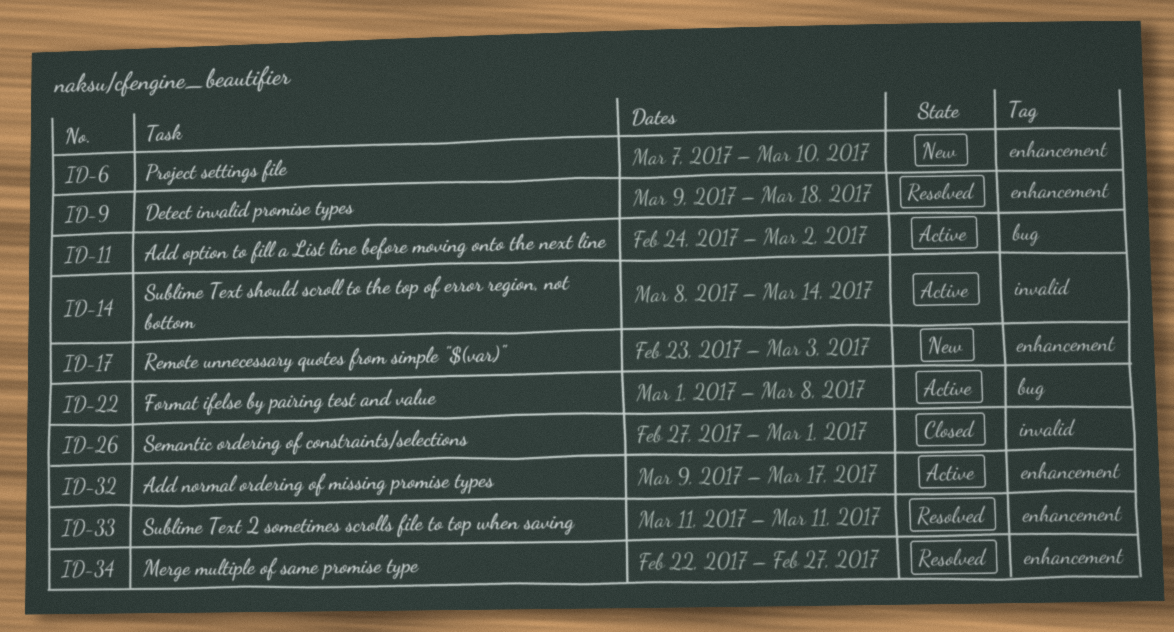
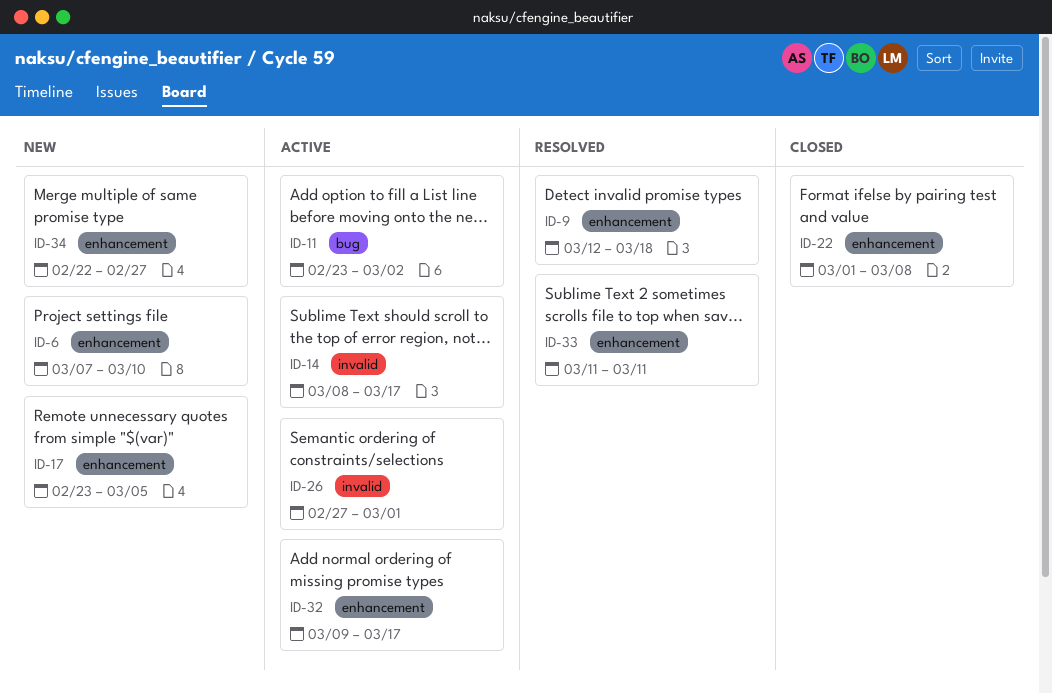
ID-9, start: Mar 9 -> Mar 12
ID-11, start: Feb 24 -> Feb 23
ID-14, due: Mar 14 -> Mar 17
ID-17, due: Mar 3 -> Mar 5
ID-22, status: Active -> Closed
ID-22, label: bug -> enhancement
ID-26, status: Closed -> Active
ID-34, status: Resolved -> New

